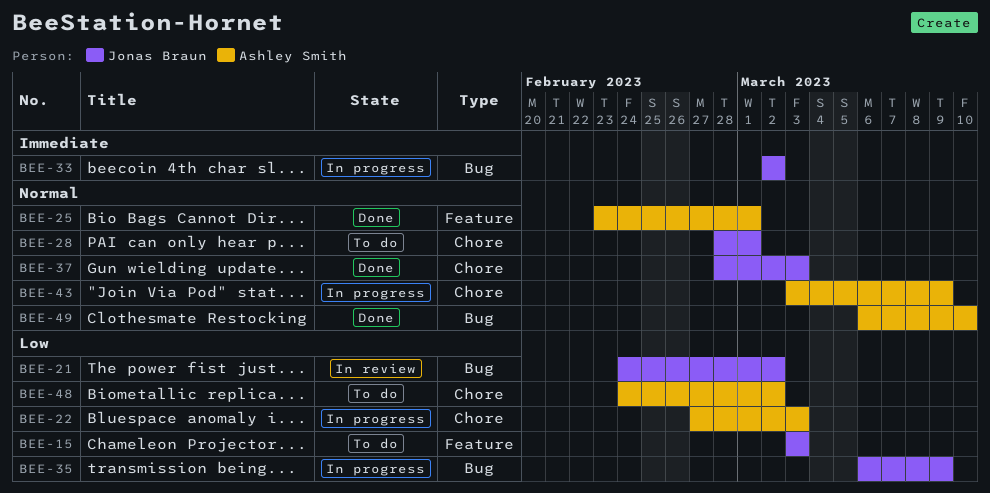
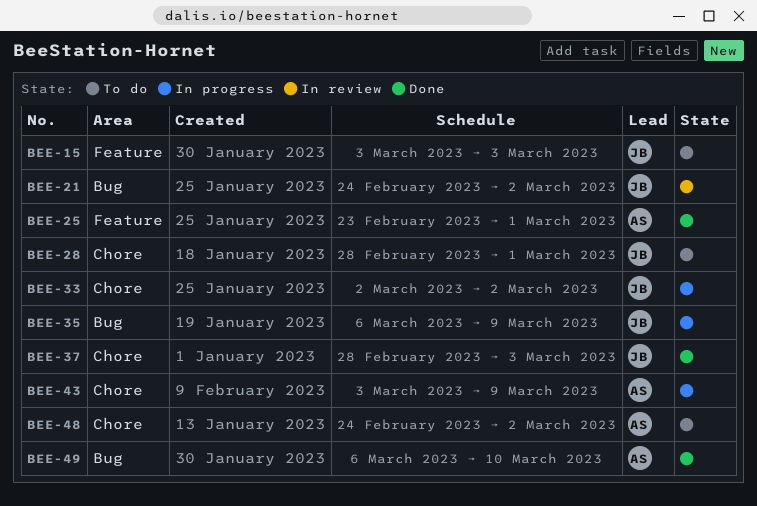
BEE-22: present -> none
BEE-33, label: Bug -> Chore

